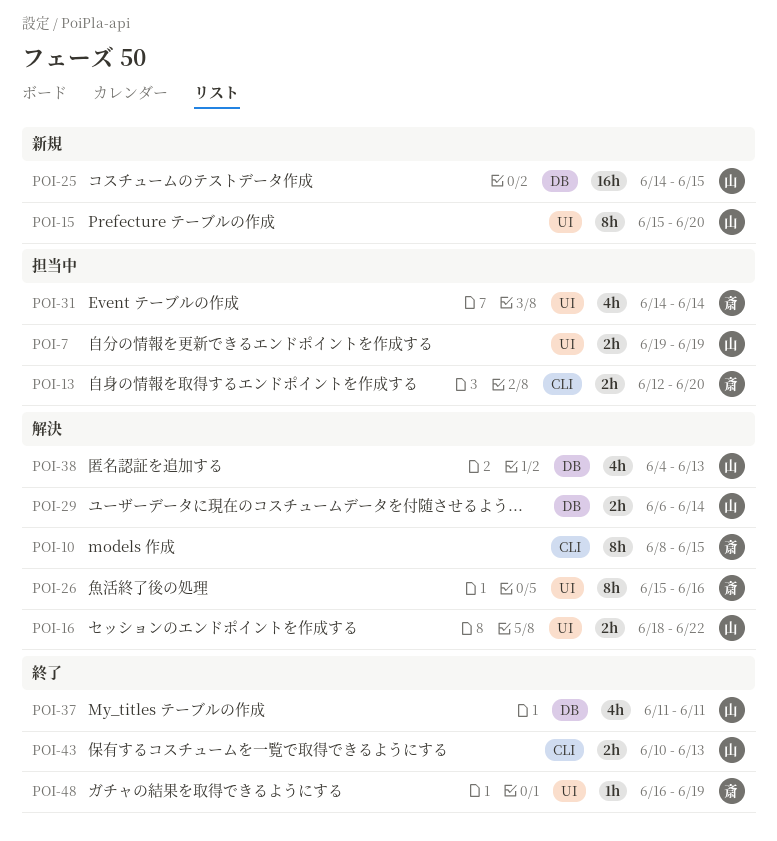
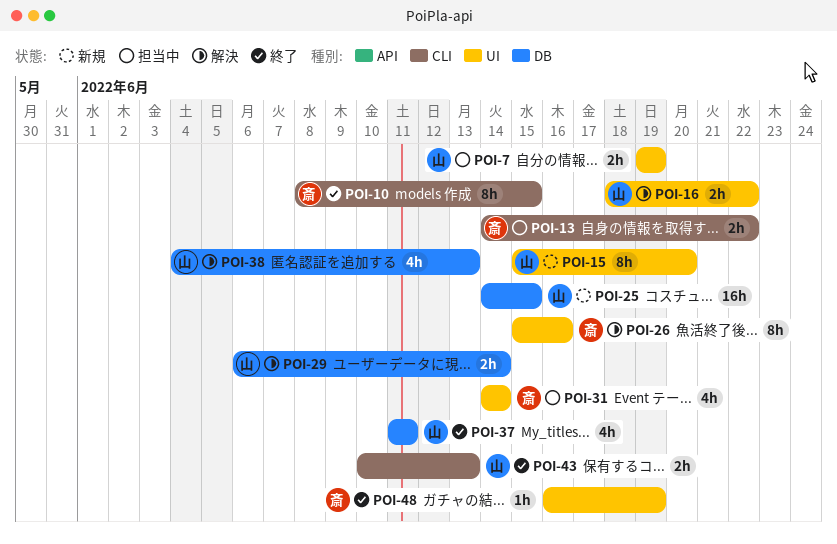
POI-10, status: 解決 -> 終了
POI-13, start: Jun 12 -> Jun 14
POI-13, due: Jun 20 -> Jun 22

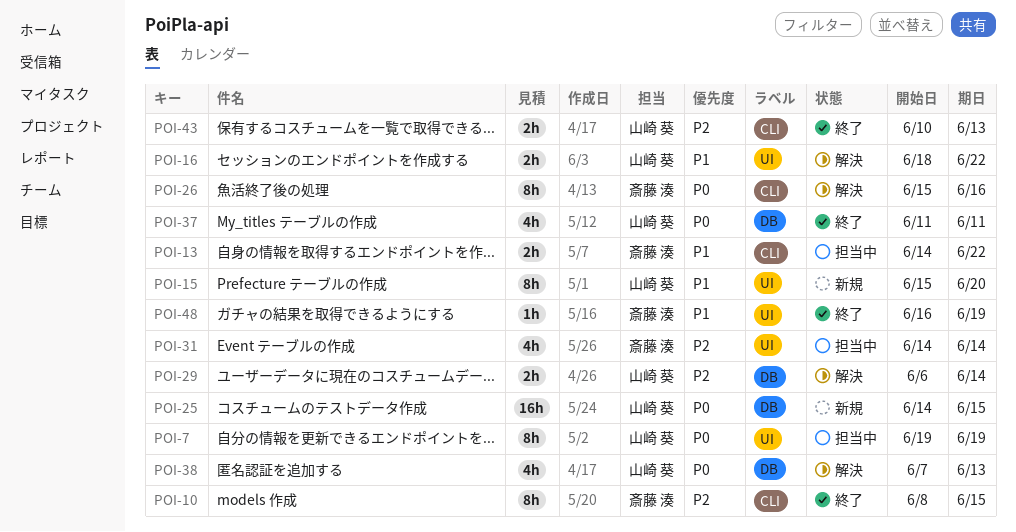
POI-7, estimate: 2h -> 8h
POI-26, label: UI -> CLI
POI-38, start: Jun 4 -> Jun 7

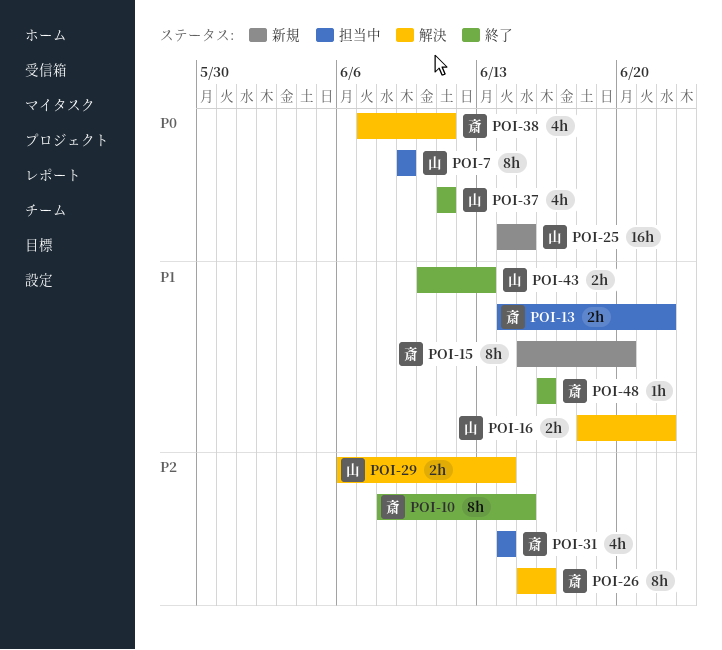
POI-7, start: Jun 19 -> Jun 9
POI-7, due: Jun 19 -> Jun 9
POI-15, owner: 山崎 葵 -> 斎藤 湊
POI-26, priority: P0 -> P2
POI-38, owner: 山崎 葵 -> 斎藤 湊
POI-38, due: Jun 13 -> Jun 11
POI-43, priority: P2 -> P1
POI-48, due: Jun 19 -> Jun 16

